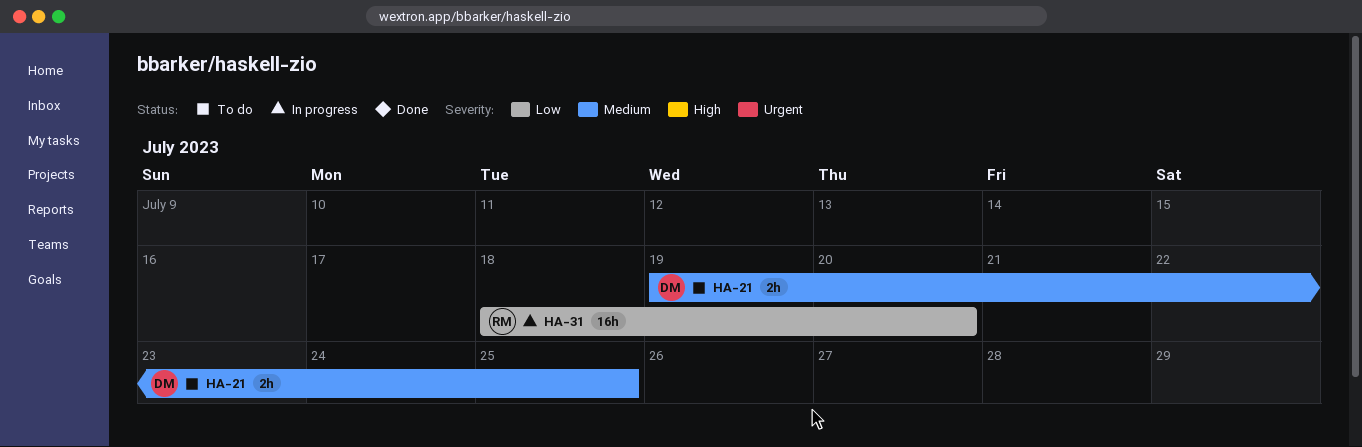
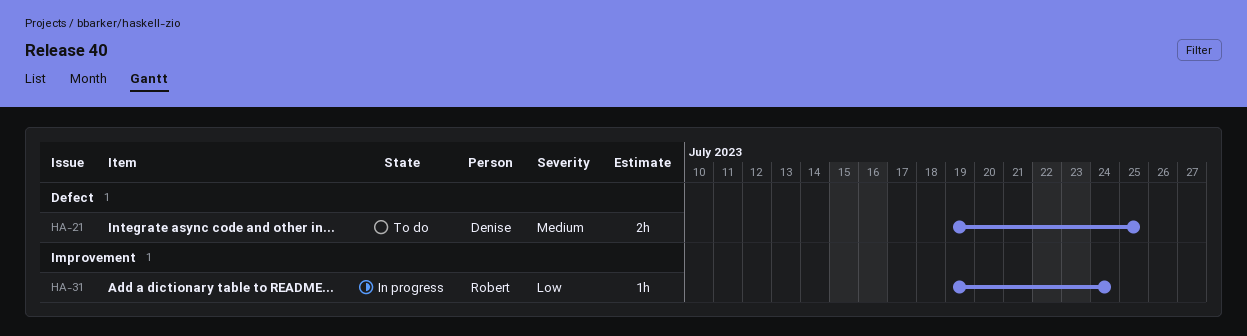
HA-31, estimate: 16h -> 1h
HA-31, start: Jul 18 -> Jul 19
HA-31, due: Jul 20 -> Jul 24

